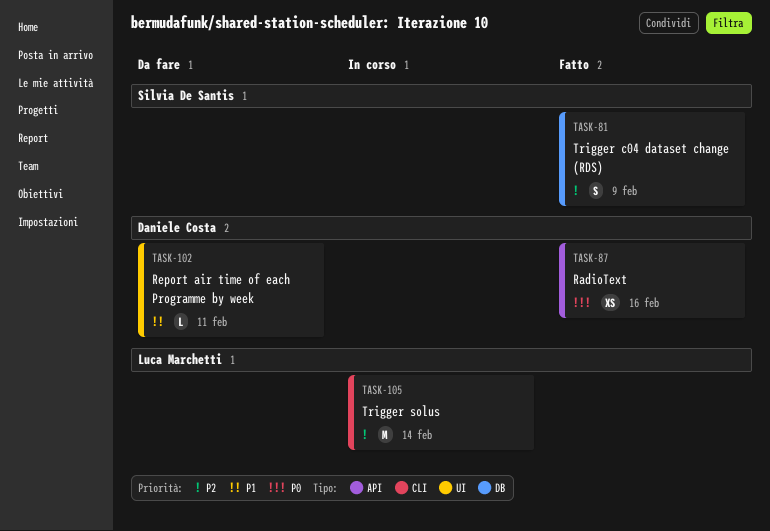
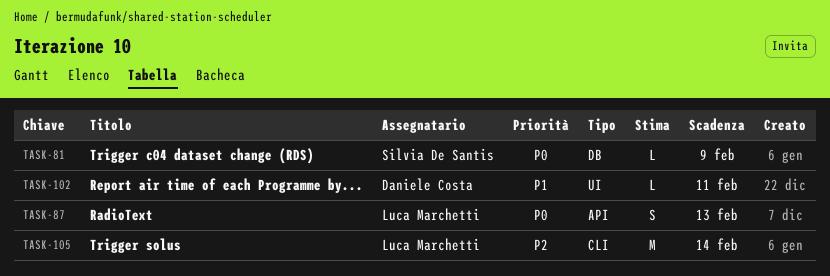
TASK-81, priority: P2 -> P0
TASK-81, estimate: S -> L
TASK-87, owner: Daniele Costa -> Luca Marchetti
TASK-87, estimate: XS -> S
TASK-87, due: Feb 16 -> Feb 13

